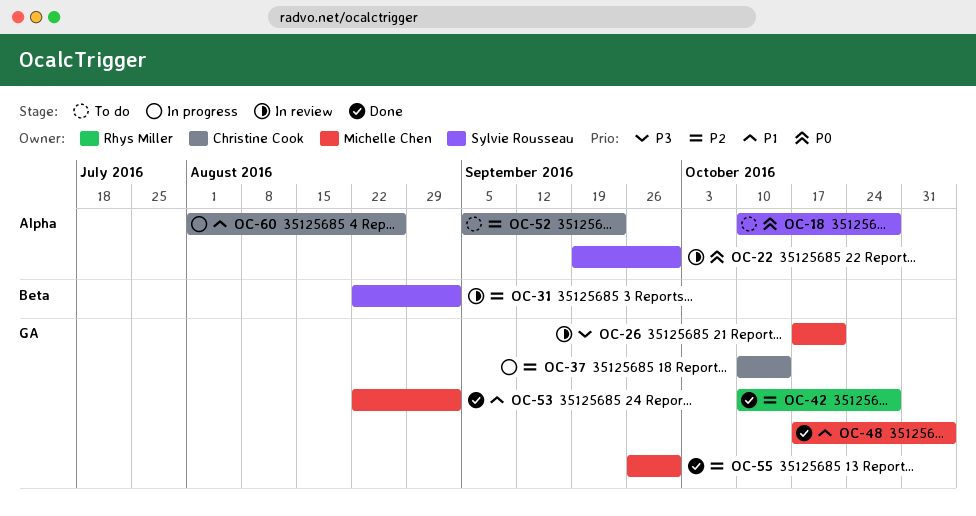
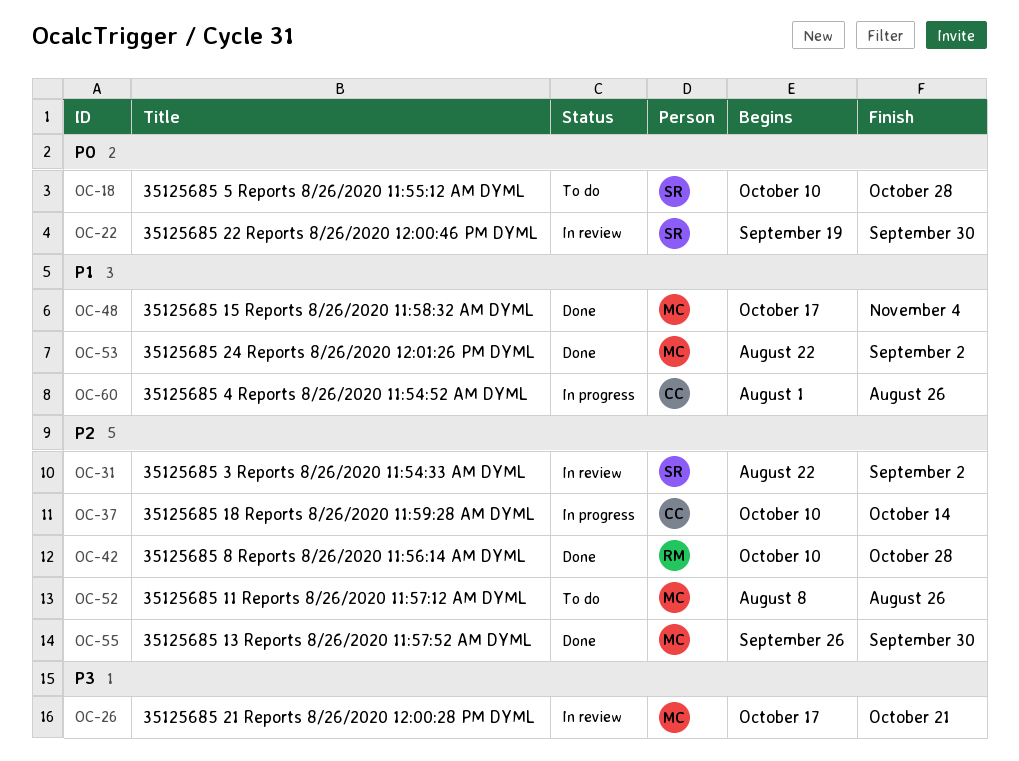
OC-52, owner: Christine Cook -> Michelle Chen
OC-52, start: Sep 5 -> Aug 8
OC-52, due: Sep 23 -> Aug 26

